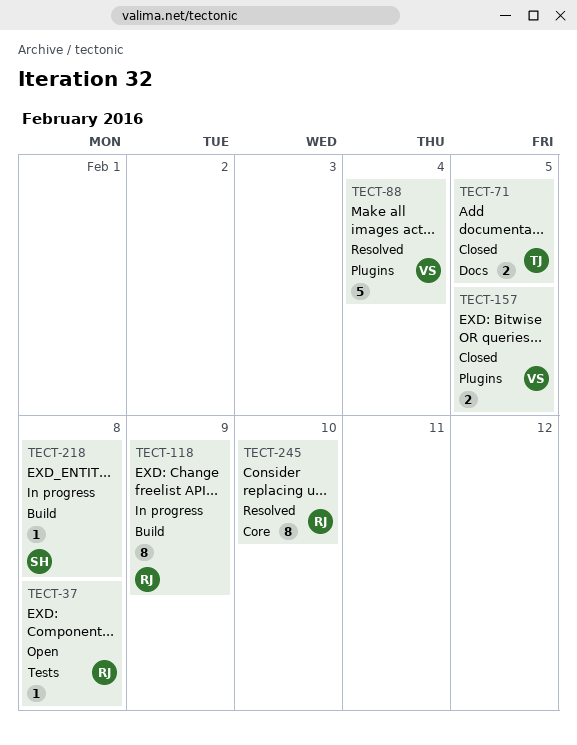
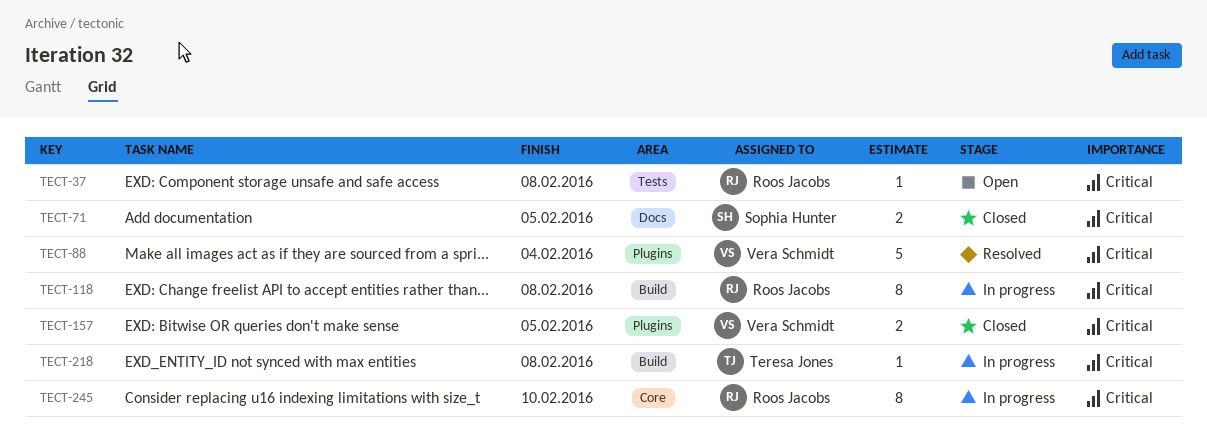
TECT-71, owner: Teresa Jones -> Sophia Hunter
TECT-118, due: Feb 9 -> Feb 8
TECT-218, owner: Sophia Hunter -> Teresa Jones
TECT-245, status: Resolved -> In progress

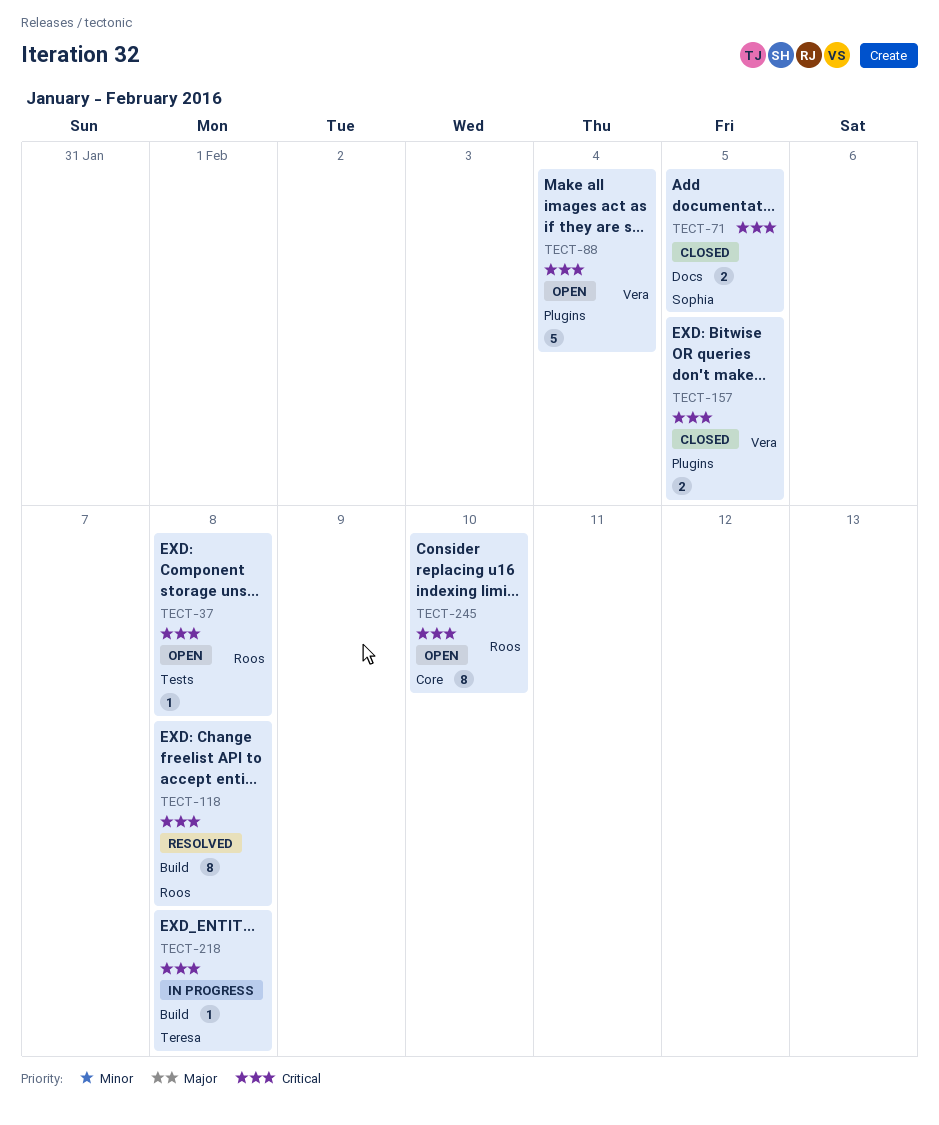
TECT-88, status: Resolved -> Open
TECT-118, status: In progress -> Resolved
TECT-245, status: In progress -> Open

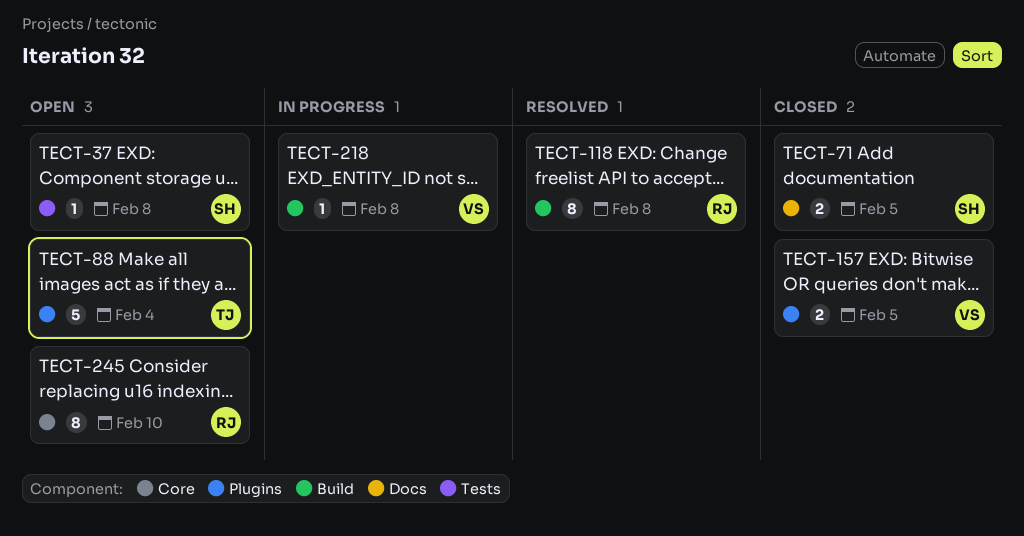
TECT-37, owner: Roos -> Sophia
TECT-88, owner: Vera -> Teresa
TECT-218, owner: Teresa -> Vera

